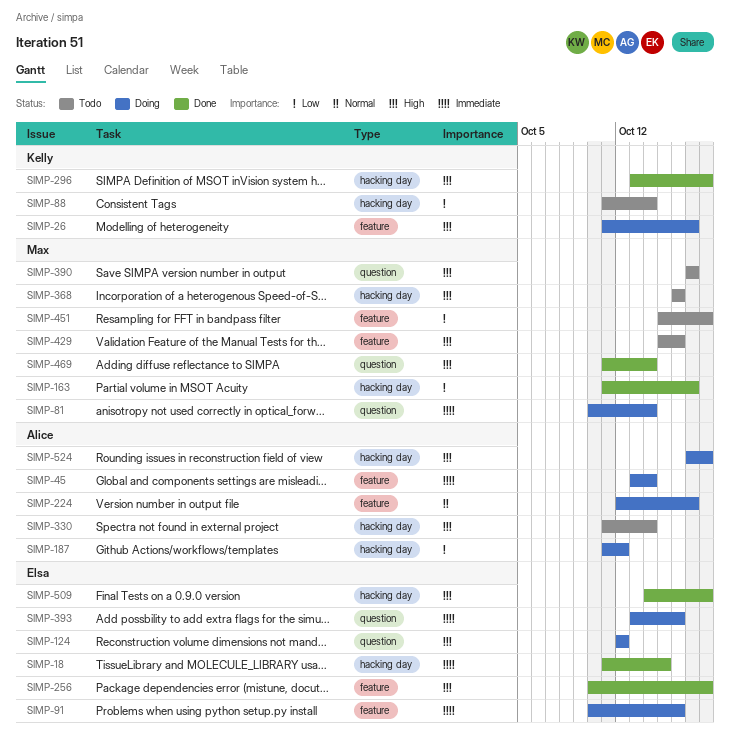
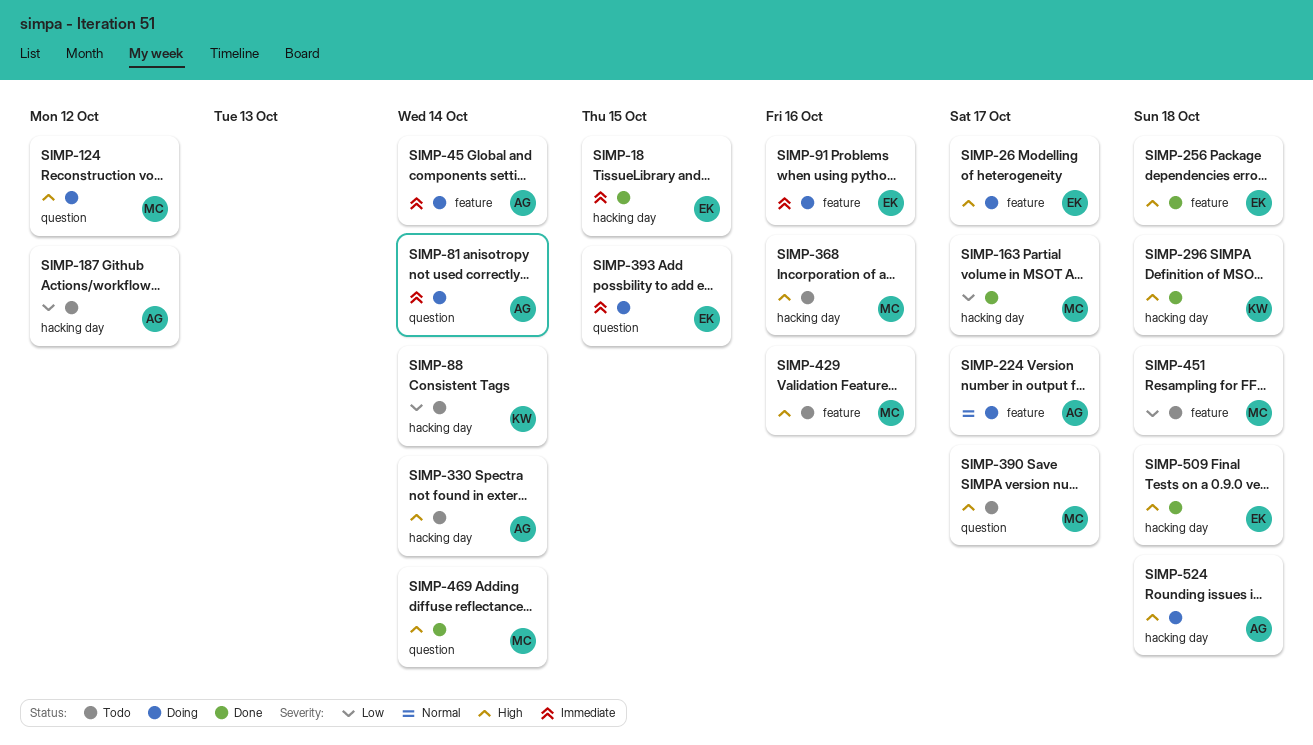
SIMP-26, owner: Kelly -> Elsa
SIMP-81, owner: Max -> Alice
SIMP-124, owner: Elsa -> Max
SIMP-187, status: Doing -> Todo
SIMP-393, due: Oct 16 -> Oct 15

